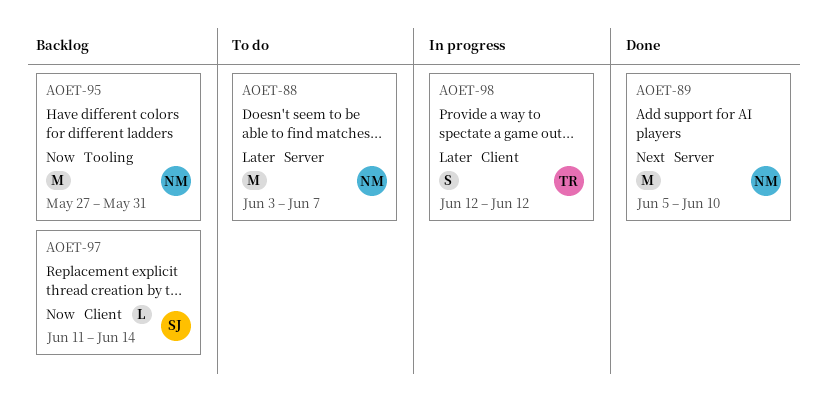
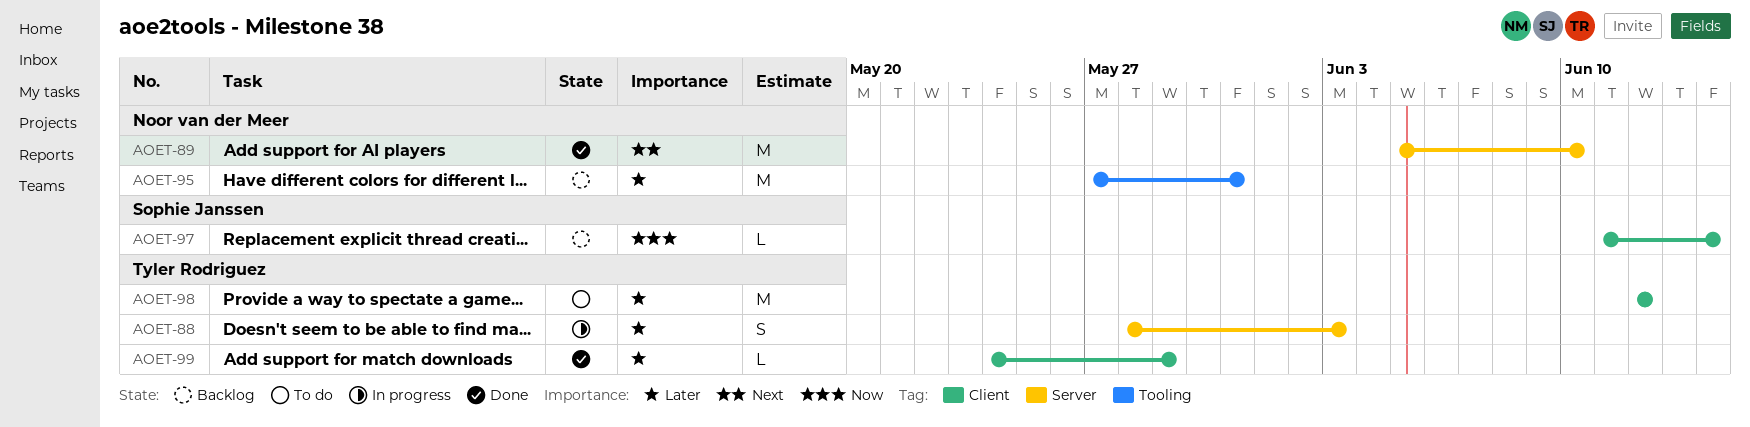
AOET-88, status: To do -> In progress
AOET-88, owner: Noor van der Meer -> Tyler Rodriguez
AOET-88, estimate: M -> S
AOET-88, start: Jun 3 -> May 28
AOET-88, due: Jun 7 -> Jun 3
AOET-95, priority: Now -> Later
AOET-98, status: In progress -> To do
AOET-98, estimate: S -> M
AOET-99: none -> present

